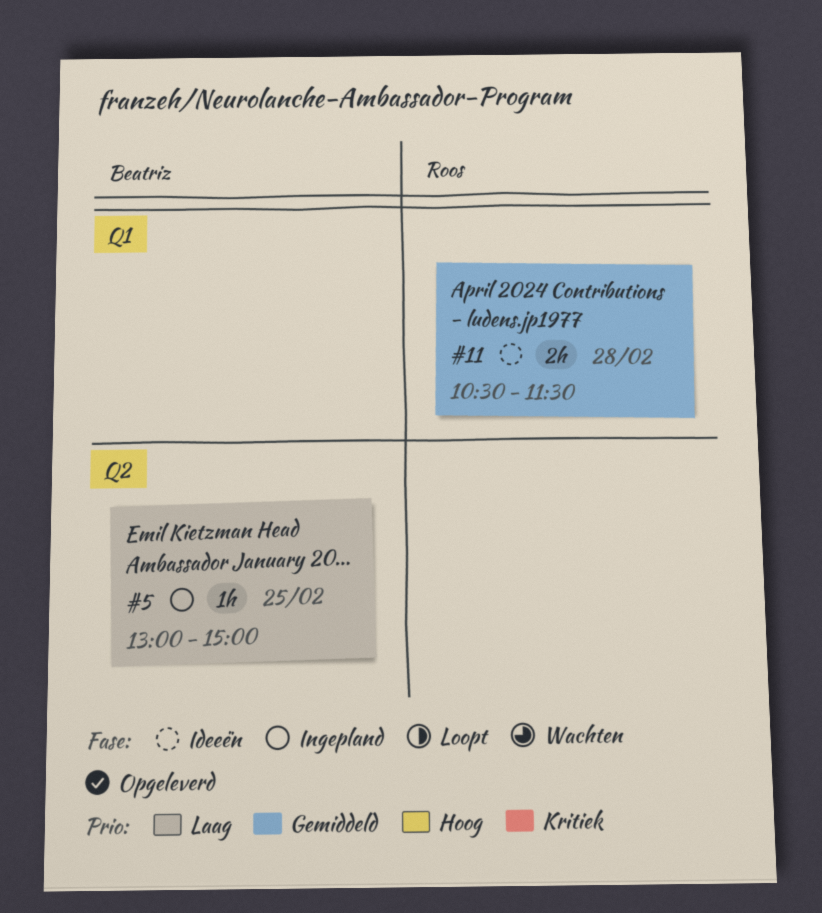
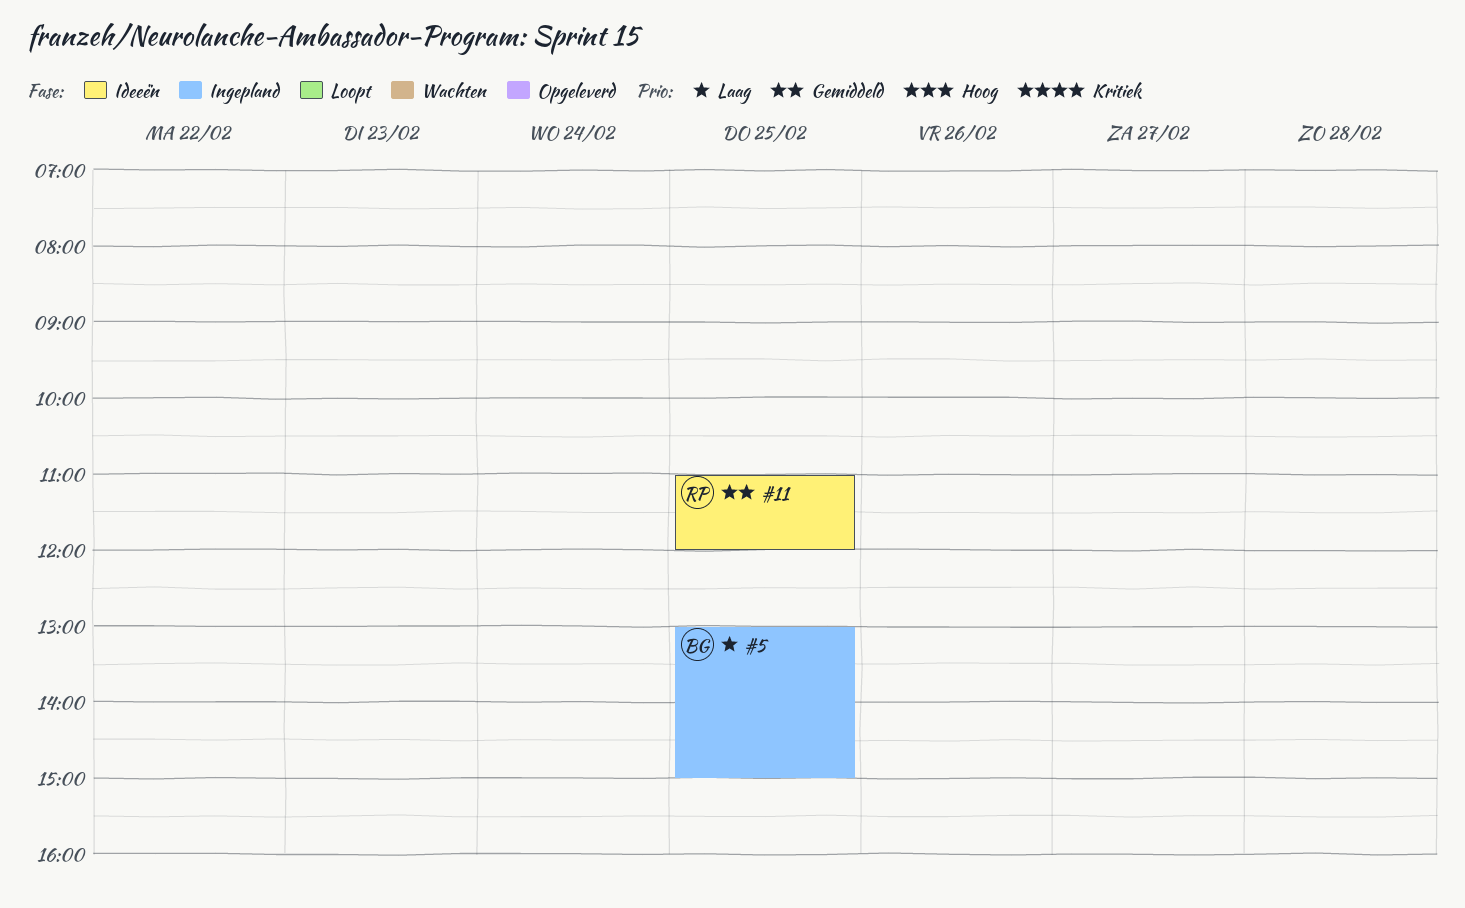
#11, day: Feb 28 -> Feb 25
#11, begins: 10:30 -> 11:00
#11, ends: 11:30 -> 12:00

